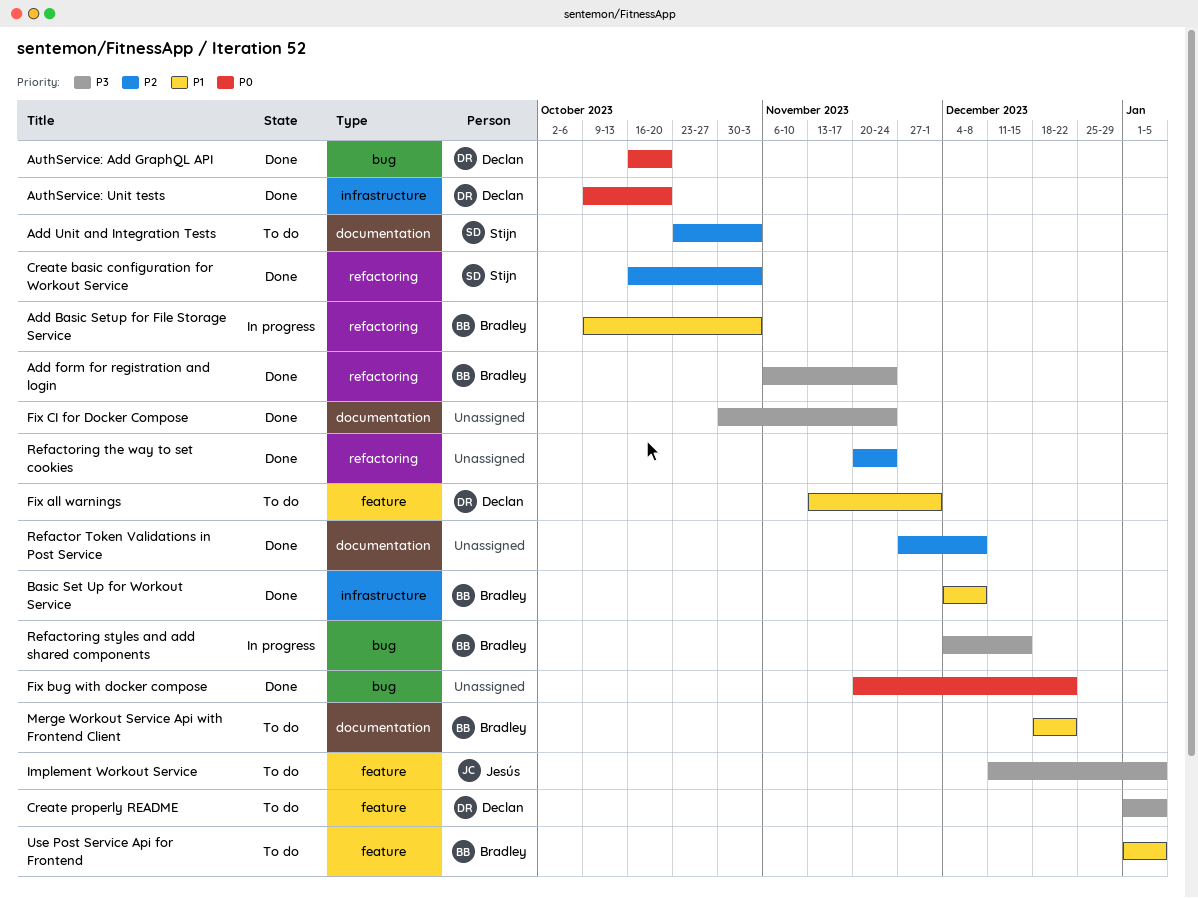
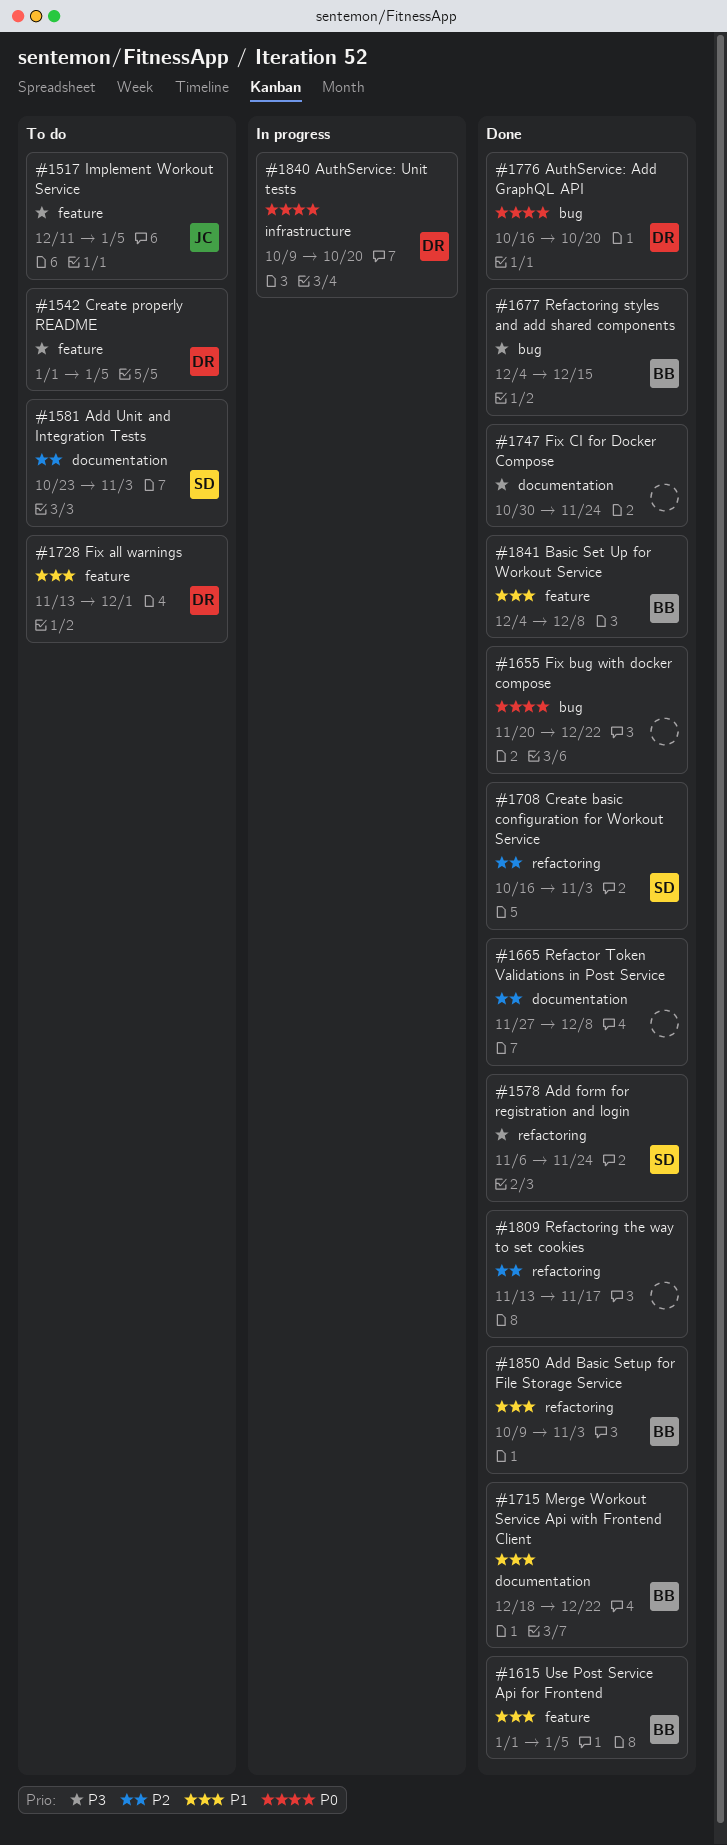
Add Basic Setup for File Storage Service, status: In progress -> Done
Add form for registration and login, owner: Bradley -> Stijn
AuthService: Unit tests, status: Done -> In progress
Basic Set Up for Workout Service, label: infrastructure -> feature
Merge Workout Service Api with Frontend Client, status: To do -> Done
Refactoring styles and add shared components, status: In progress -> Done
Refactoring the way to set cookies, start: Nov 20 -> Nov 13
Refactoring the way to set cookies, due: Nov 24 -> Nov 17
Use Post Service Api for Frontend, status: To do -> Done

